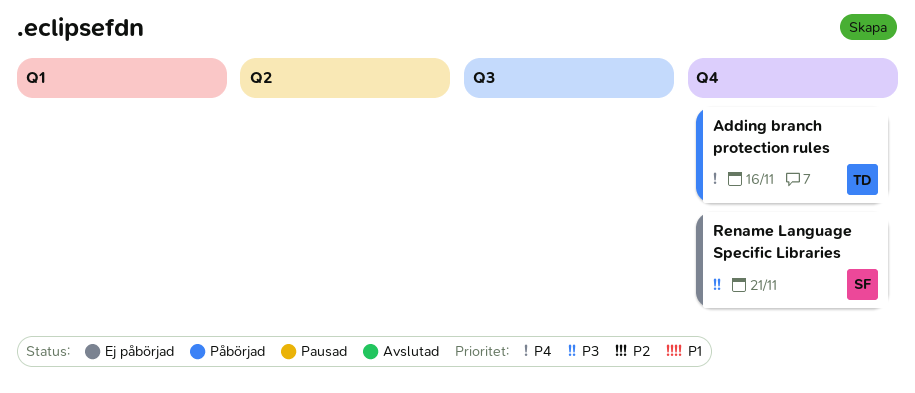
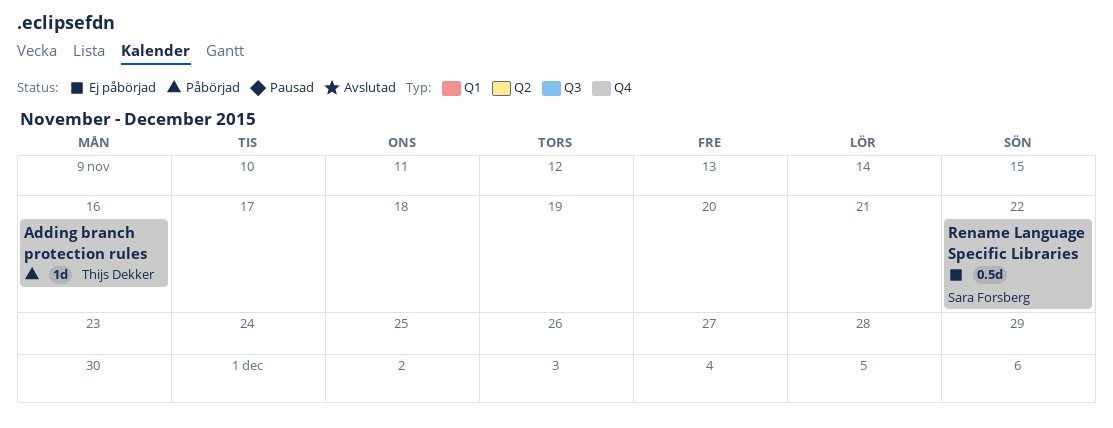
Rename Language Specific Libraries, due: Nov 21 -> Nov 22

